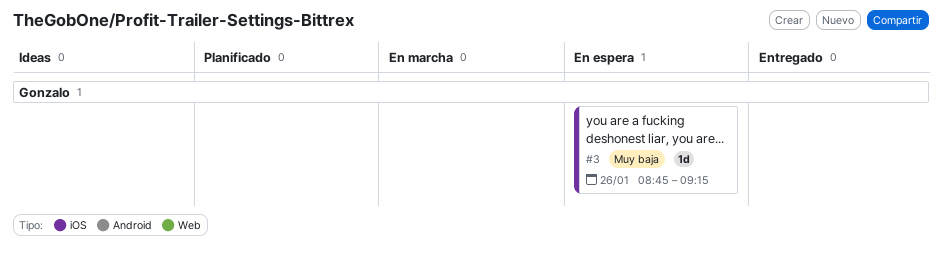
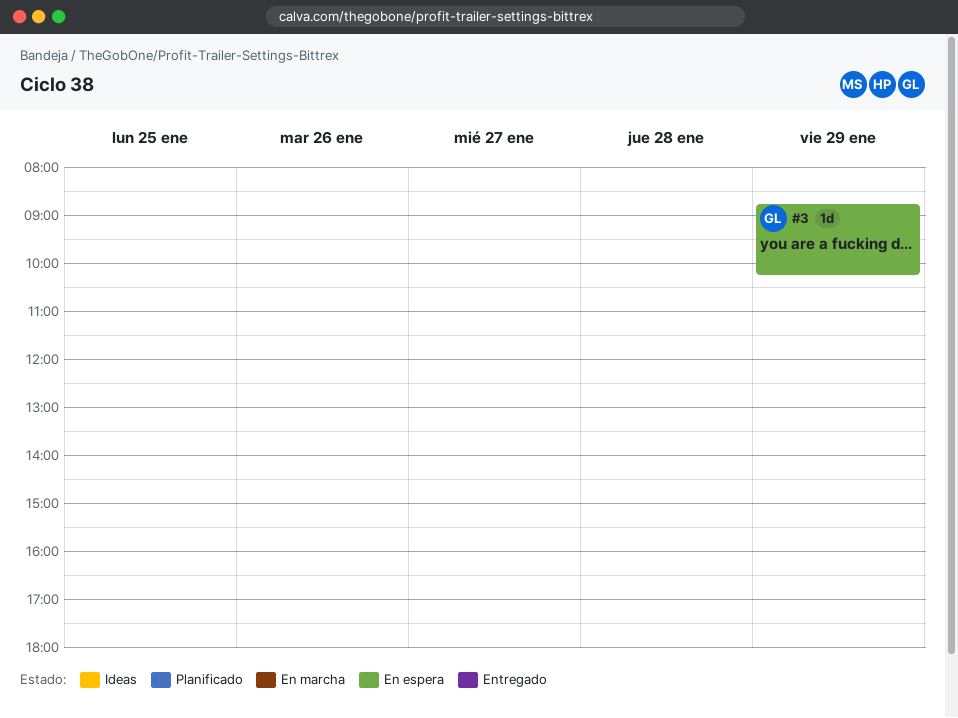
#3, day: Jan 26 -> Jan 29
#3, ends: 09:15 -> 10:15

